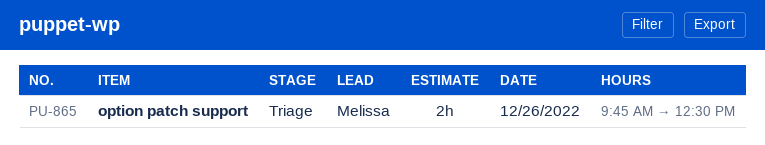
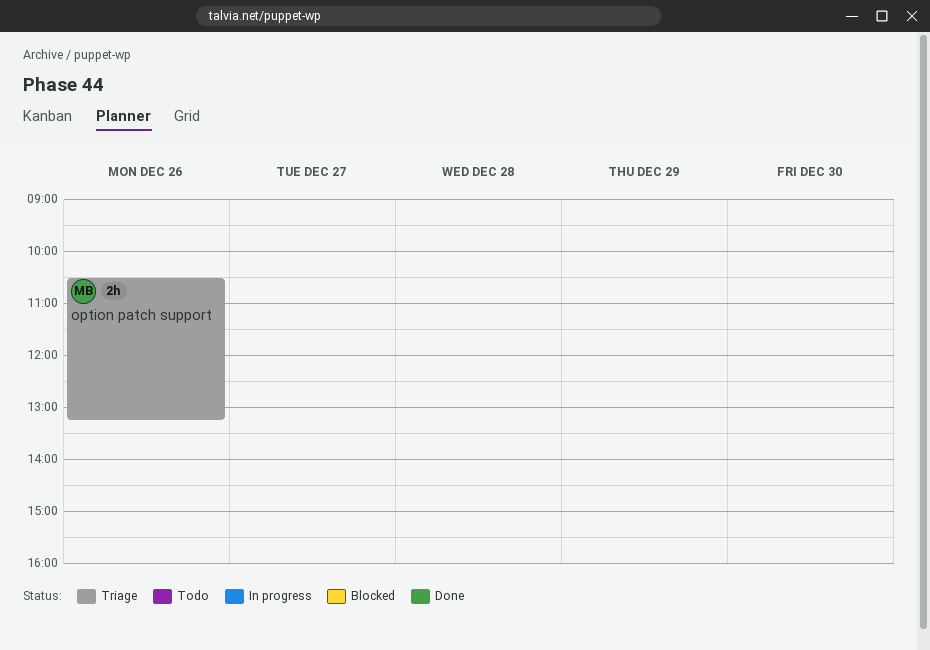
option patch support, begins: 09:45 -> 10:30
option patch support, ends: 12:30 -> 13:15

